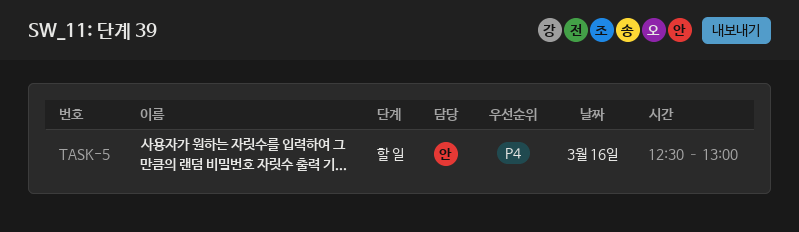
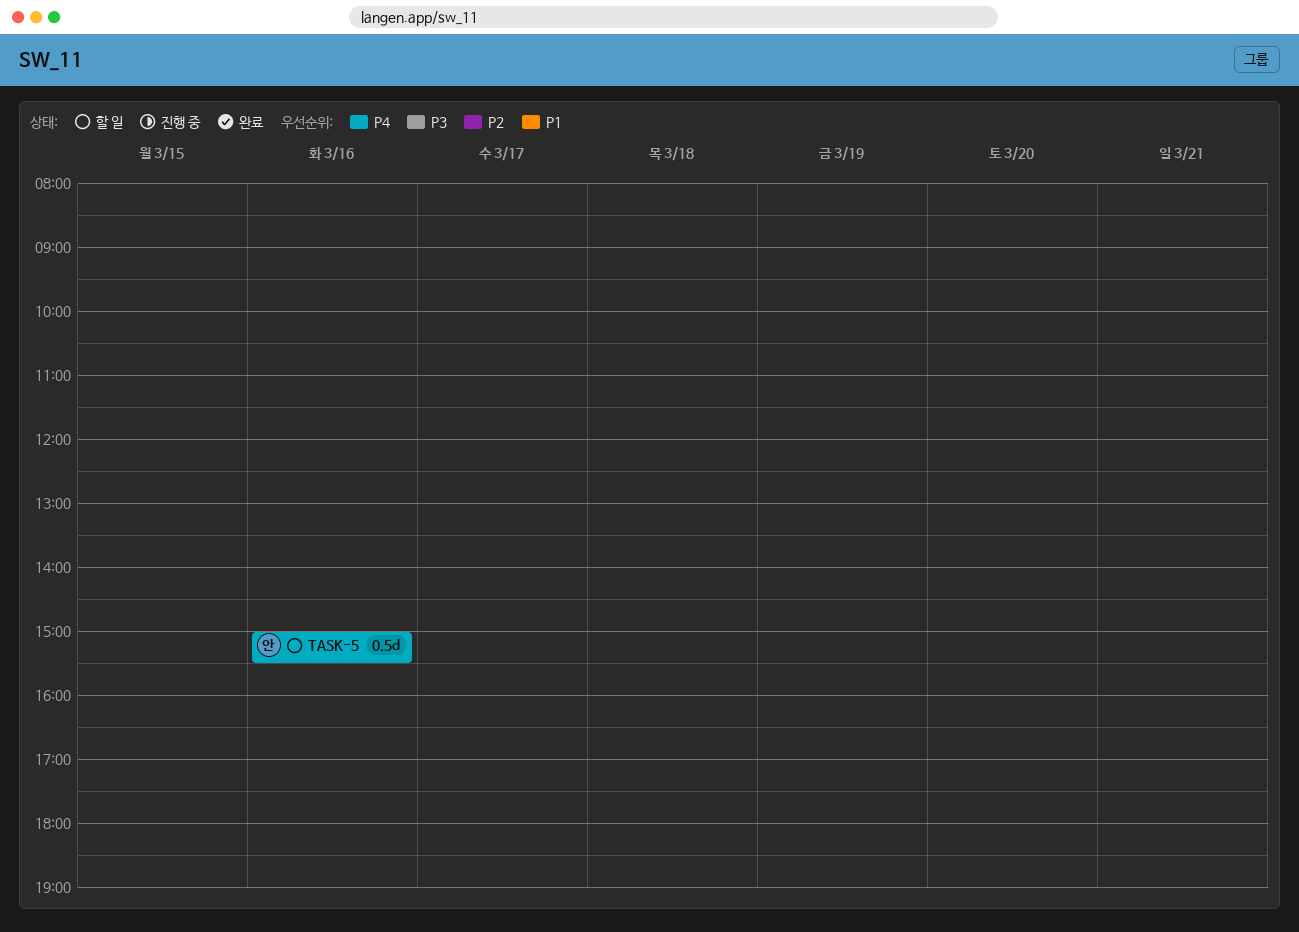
TASK-5, begins: 12:30 -> 15:00
TASK-5, ends: 13:00 -> 15:30

